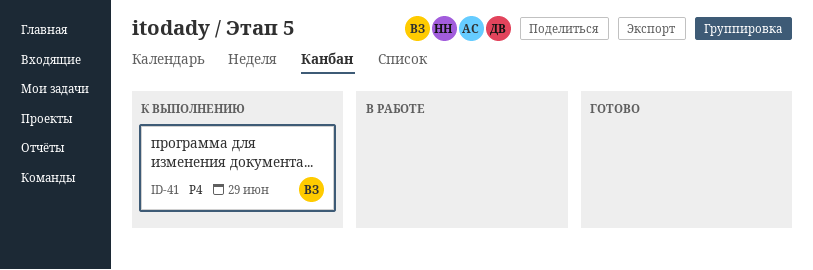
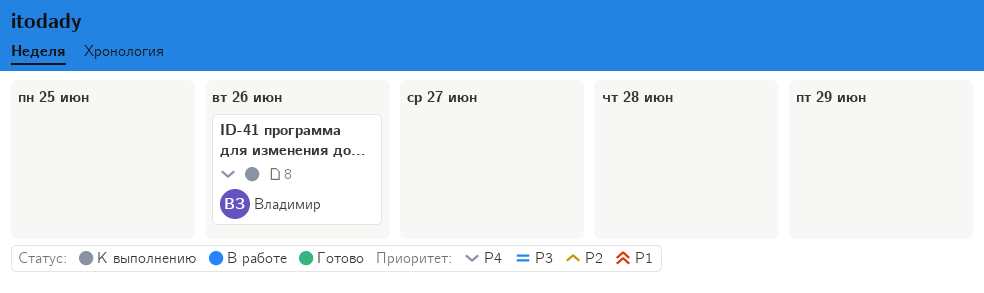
ID-41, due: Jun 29 -> Jun 26

